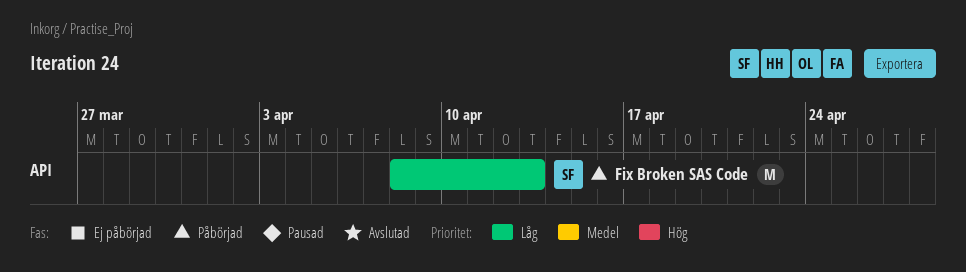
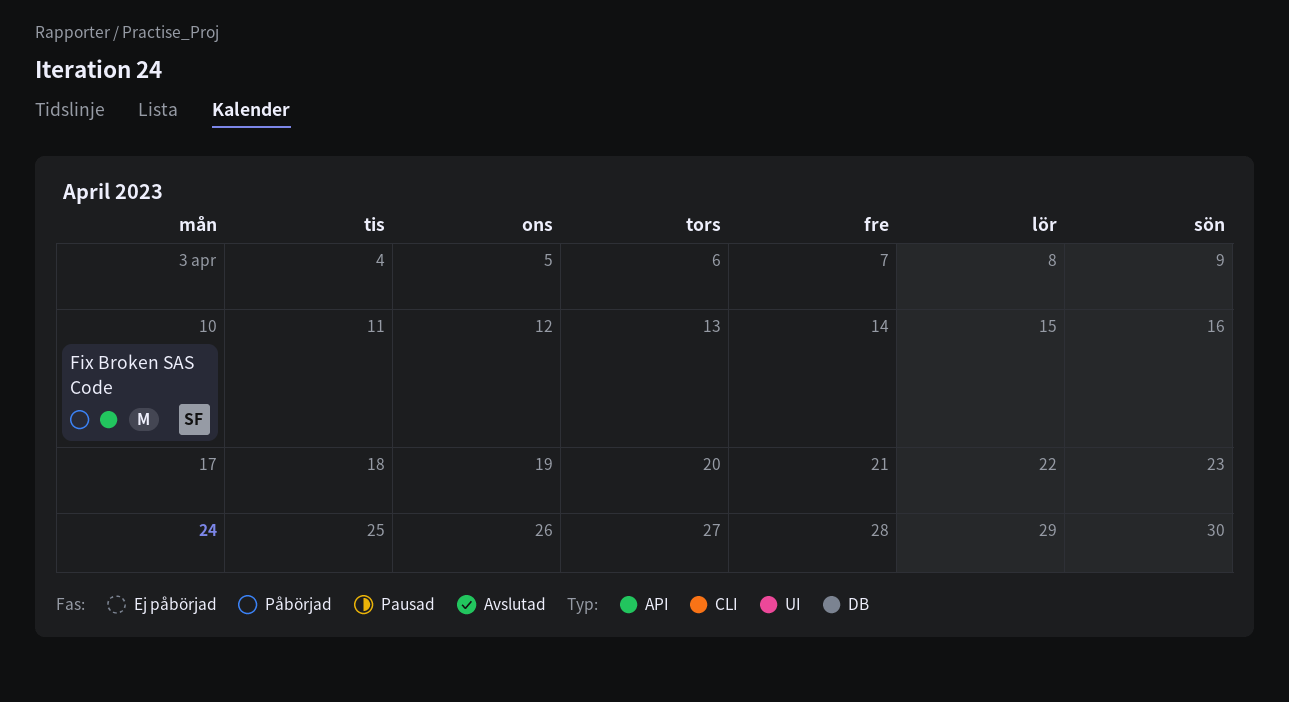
Fix Broken SAS Code, due: Apr 13 -> Apr 10

